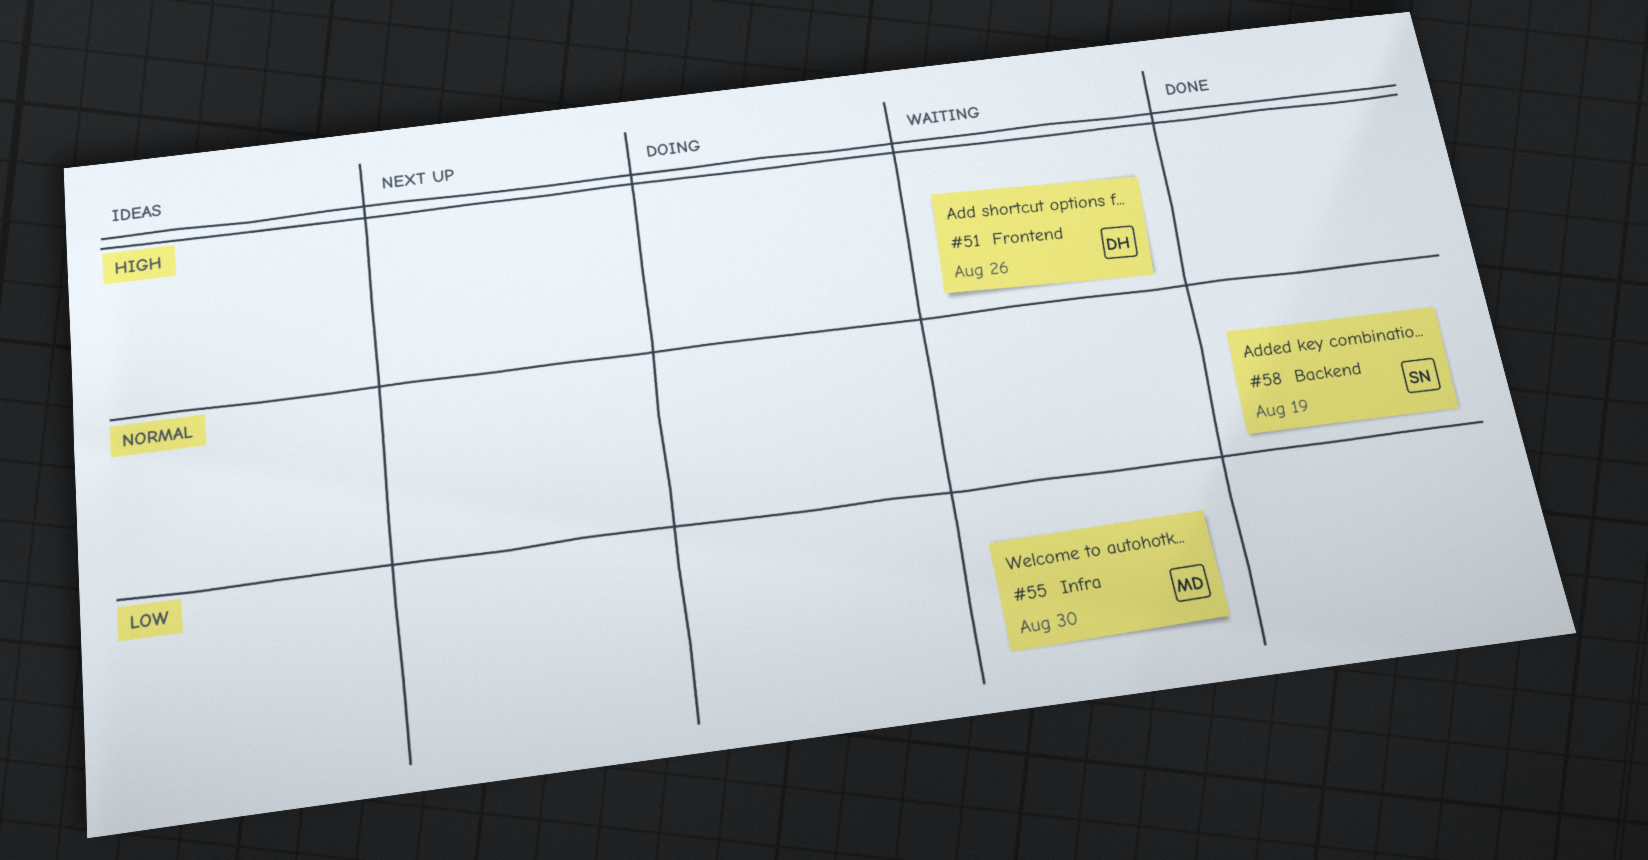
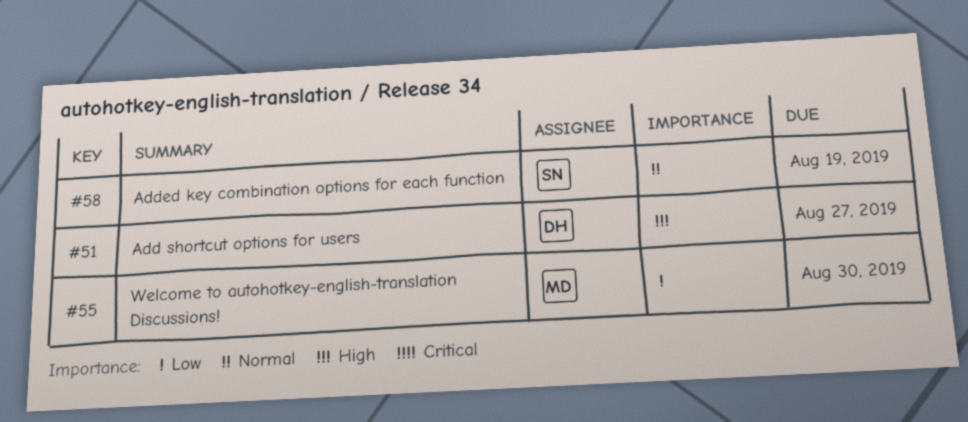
#51, due: Aug 26 -> Aug 27

